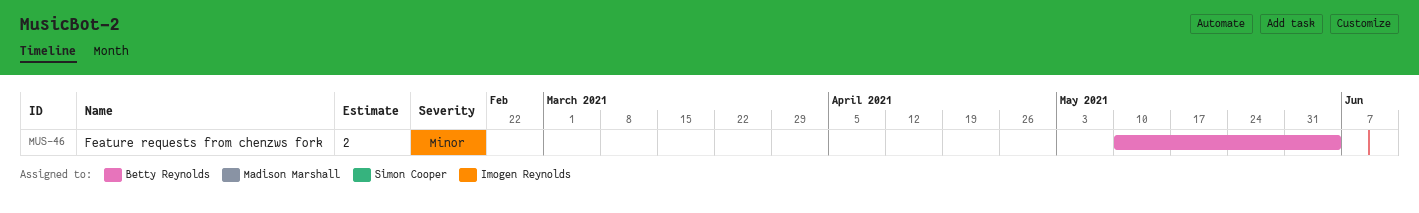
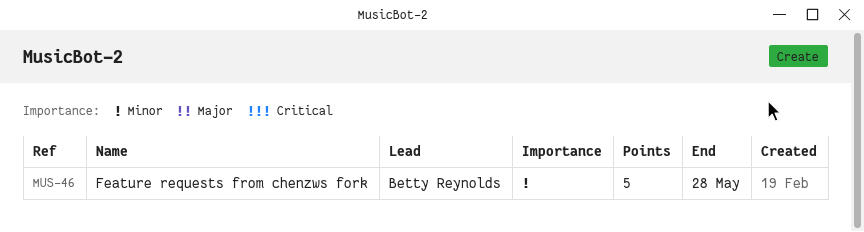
MUS-46, estimate: 2 -> 5
MUS-46, due: Jun 4 -> May 28

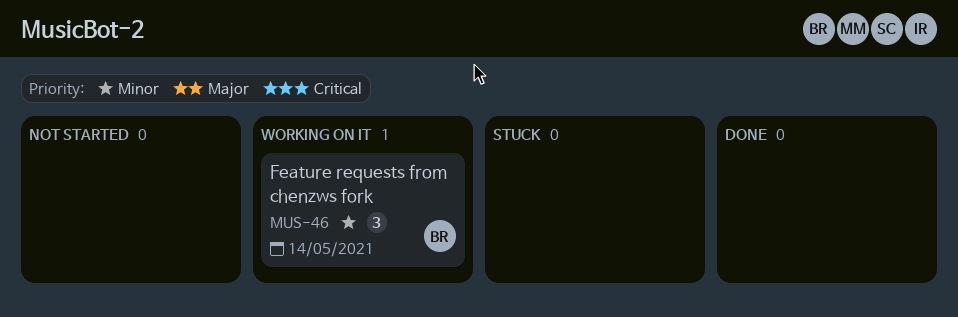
MUS-46, estimate: 5 -> 3
MUS-46, due: May 28 -> May 14

